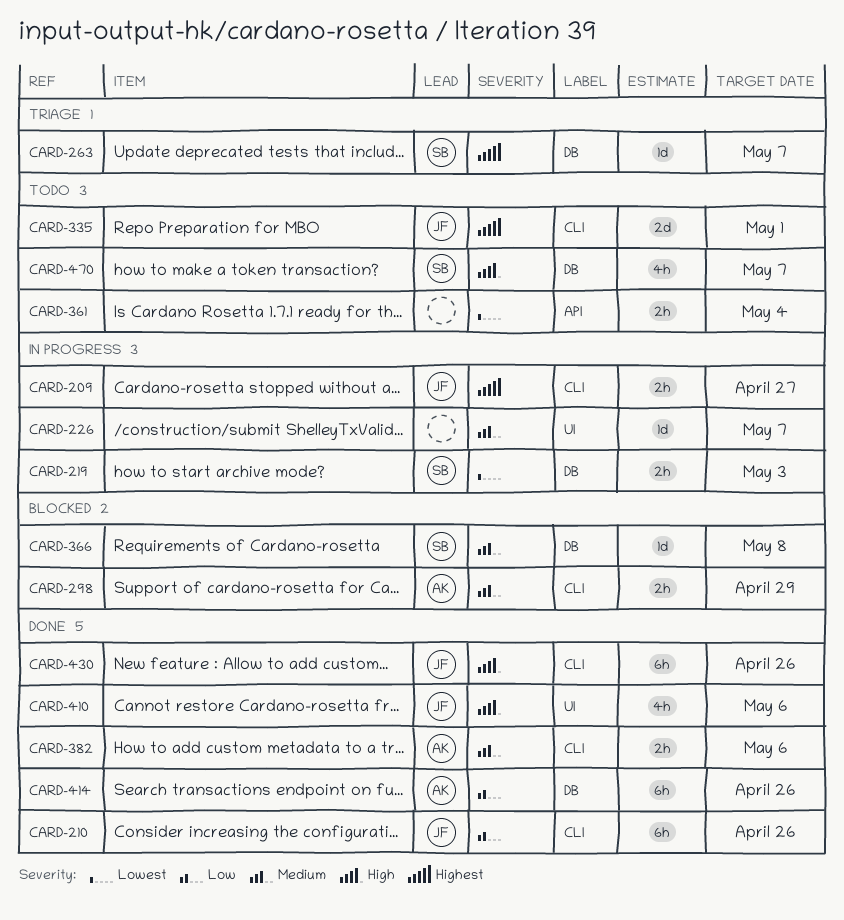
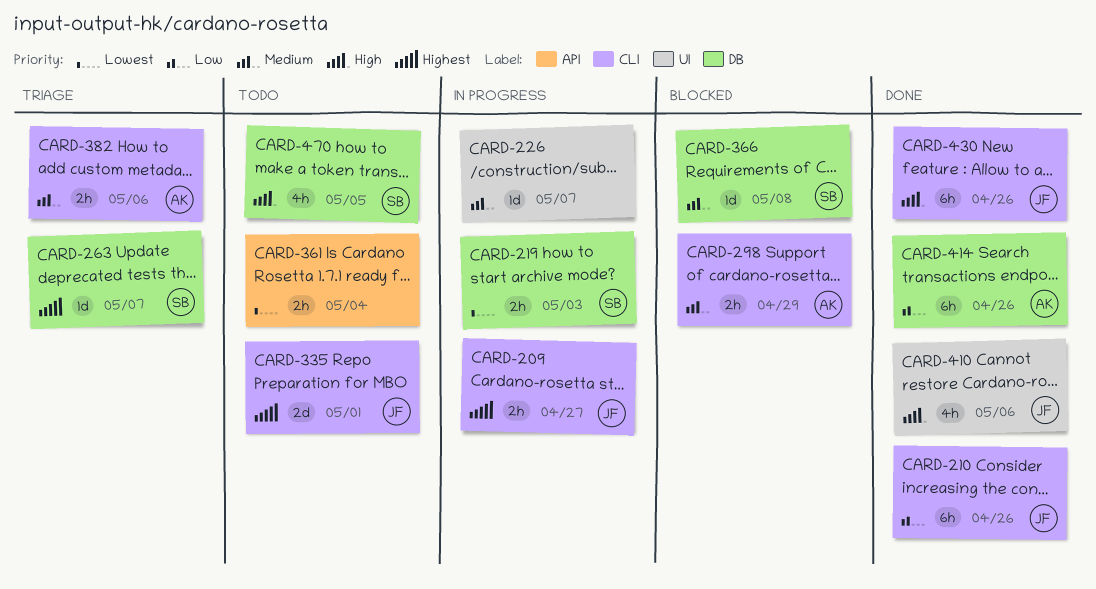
CARD-382, status: Done -> Triage
CARD-470, due: May 7 -> May 5

